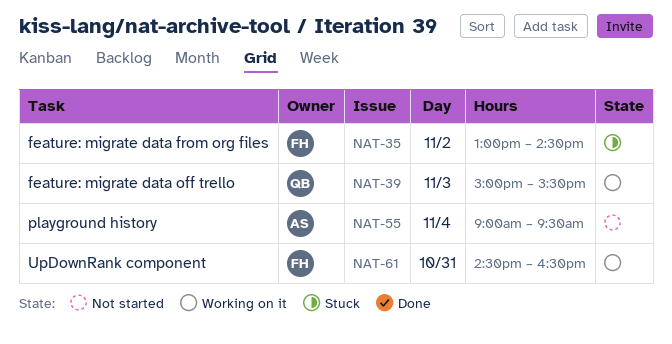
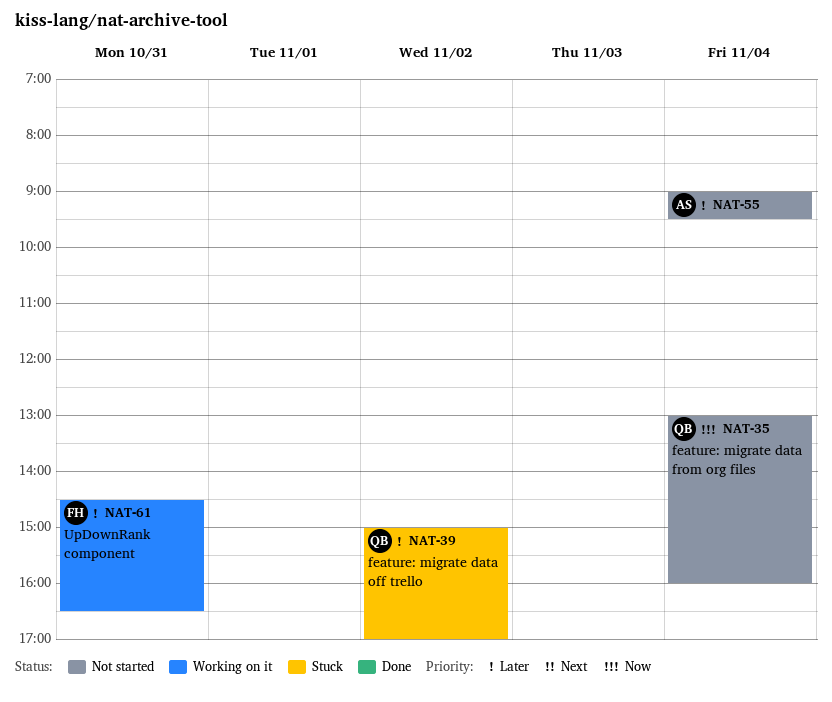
NAT-35, status: Stuck -> Not started
NAT-35, owner: FH -> QB
NAT-35, day: Nov 2 -> Nov 4
NAT-35, ends: 14:30 -> 16:00
NAT-39, status: Working on it -> Stuck
NAT-39, day: Nov 3 -> Nov 2
NAT-39, ends: 15:30 -> 17:00

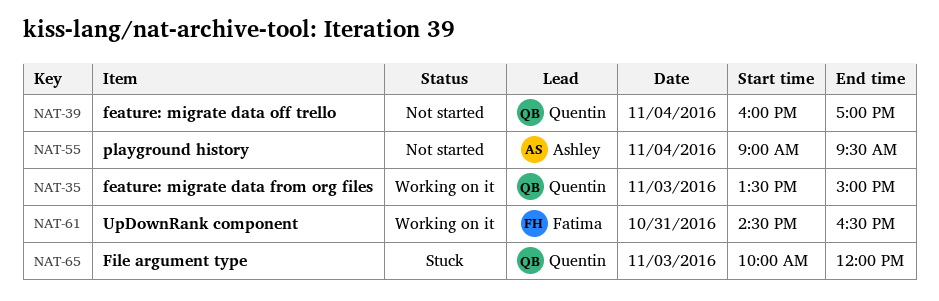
NAT-35, status: Not started -> Working on it
NAT-35, day: Nov 4 -> Nov 3
NAT-35, begins: 13:00 -> 13:30
NAT-35, ends: 16:00 -> 15:00
NAT-39, status: Stuck -> Not started
NAT-39, day: Nov 2 -> Nov 4
NAT-39, begins: 15:00 -> 16:00
NAT-65: none -> present

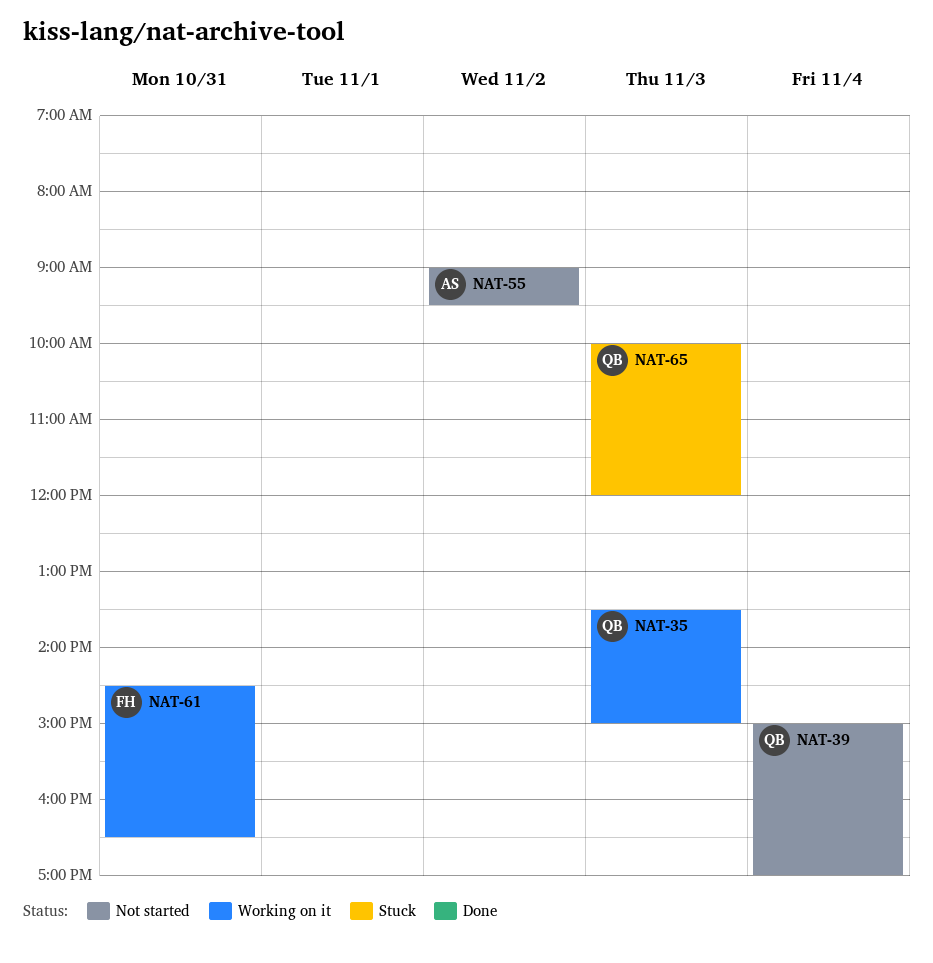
NAT-39, begins: 16:00 -> 15:00
NAT-55, day: Nov 4 -> Nov 2

